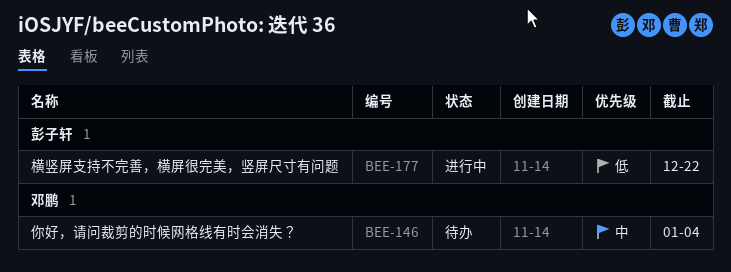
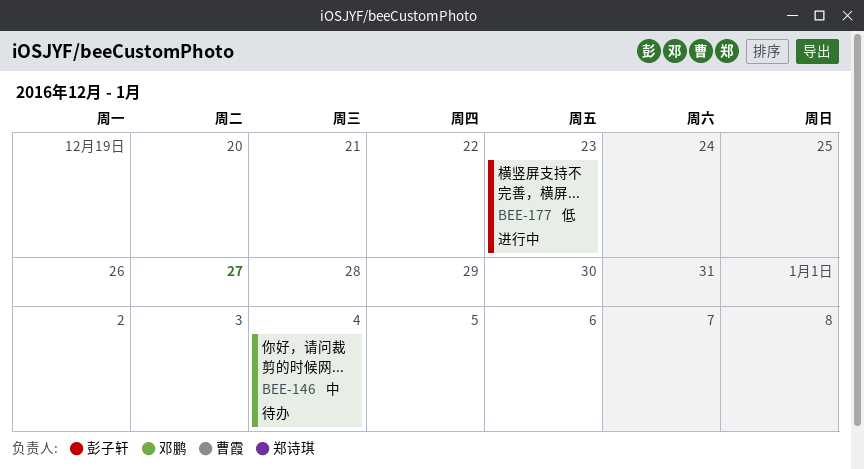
BEE-177, due: Dec 22 -> Dec 23

